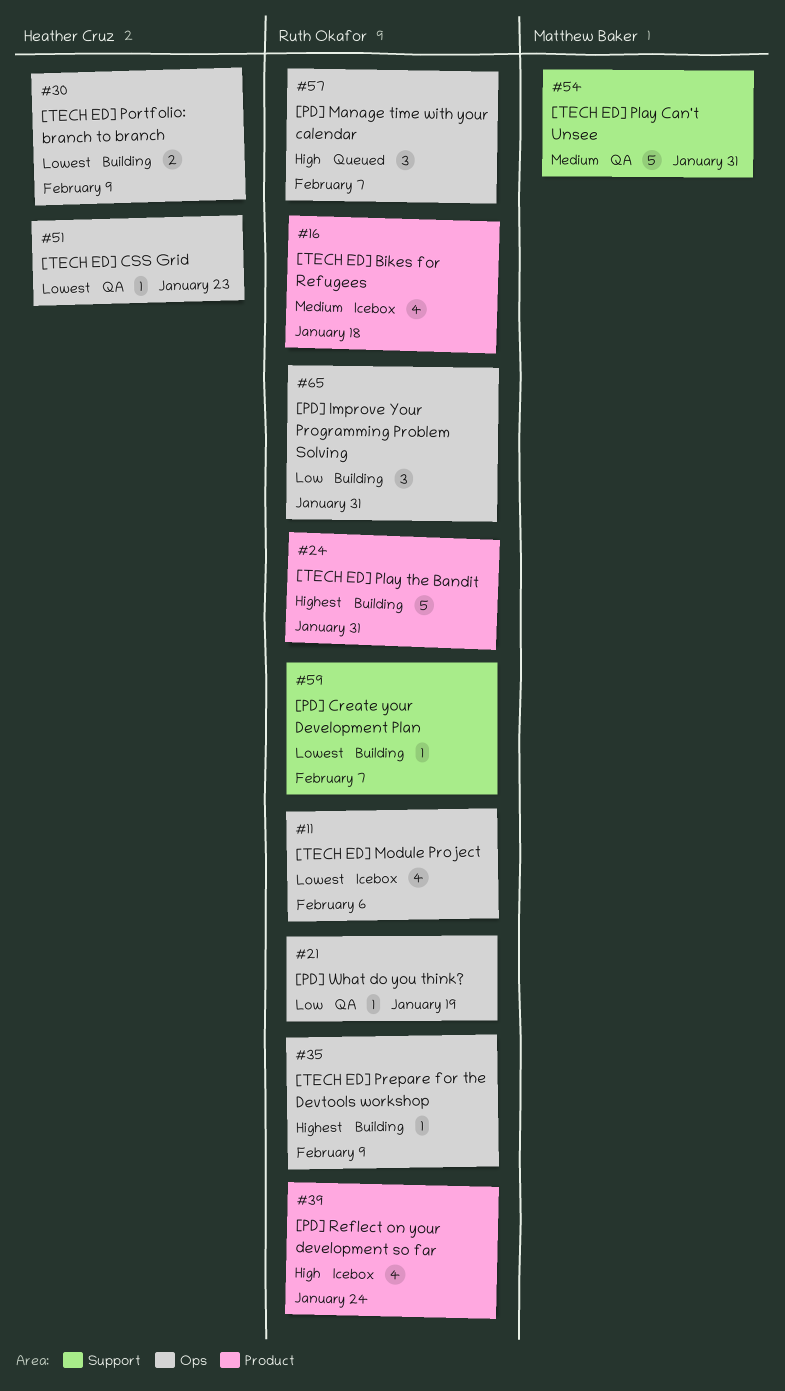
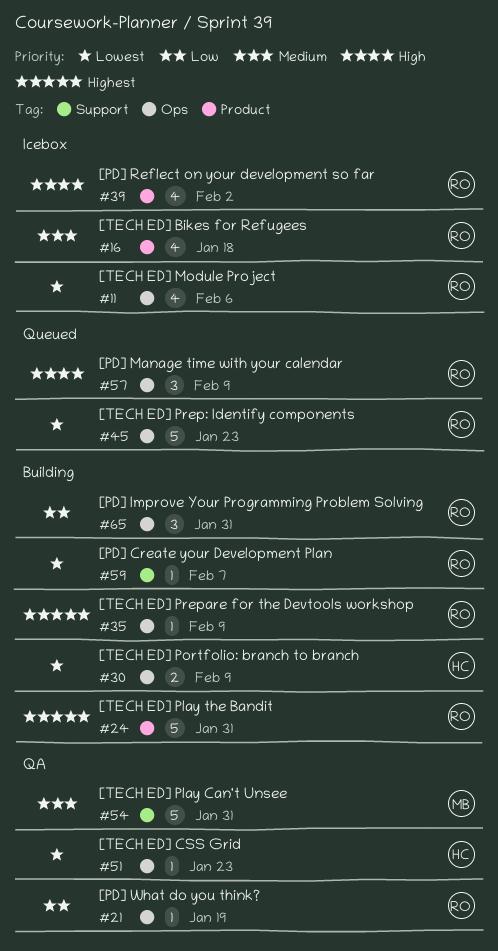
#39, due: Jan 24 -> Feb 2
#45: none -> present
#57, due: Feb 7 -> Feb 9

